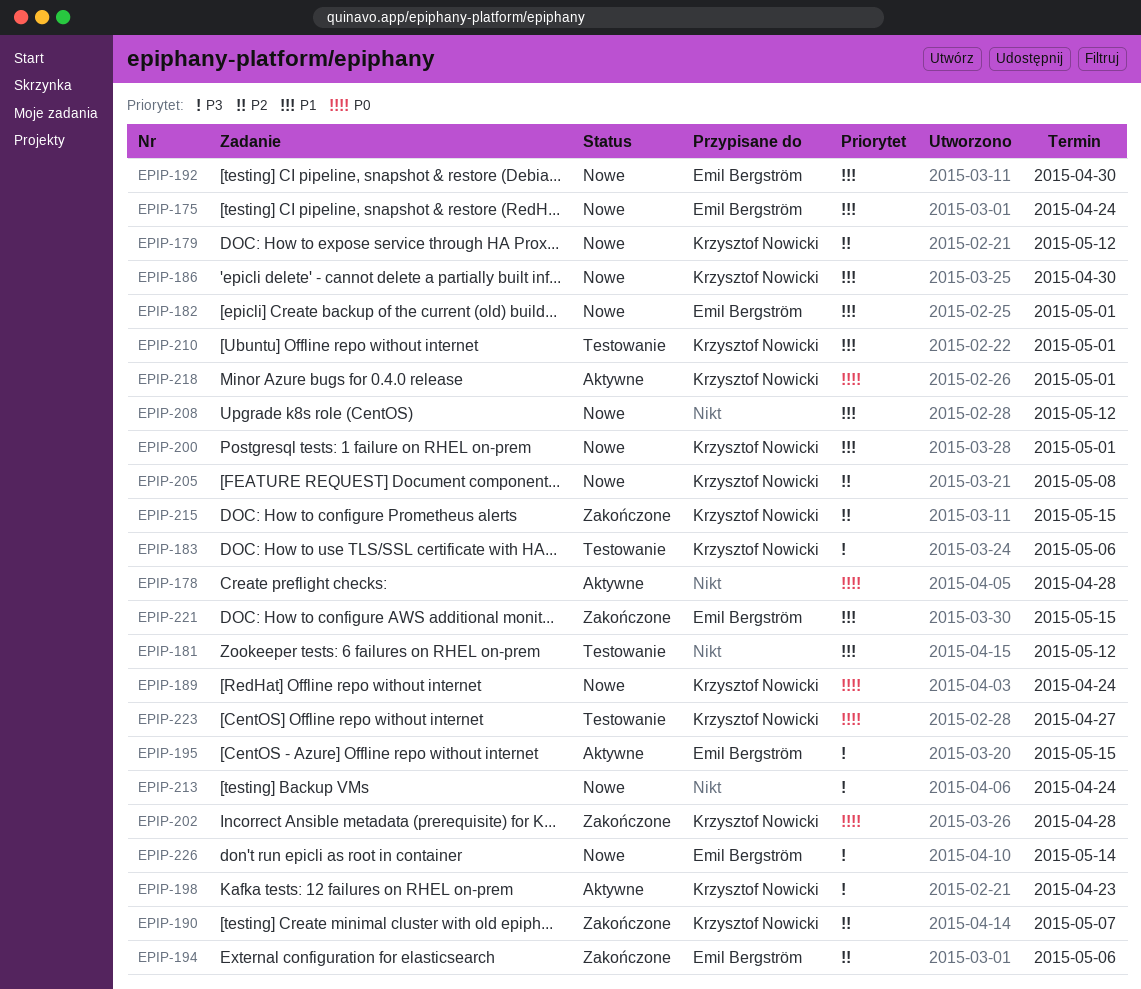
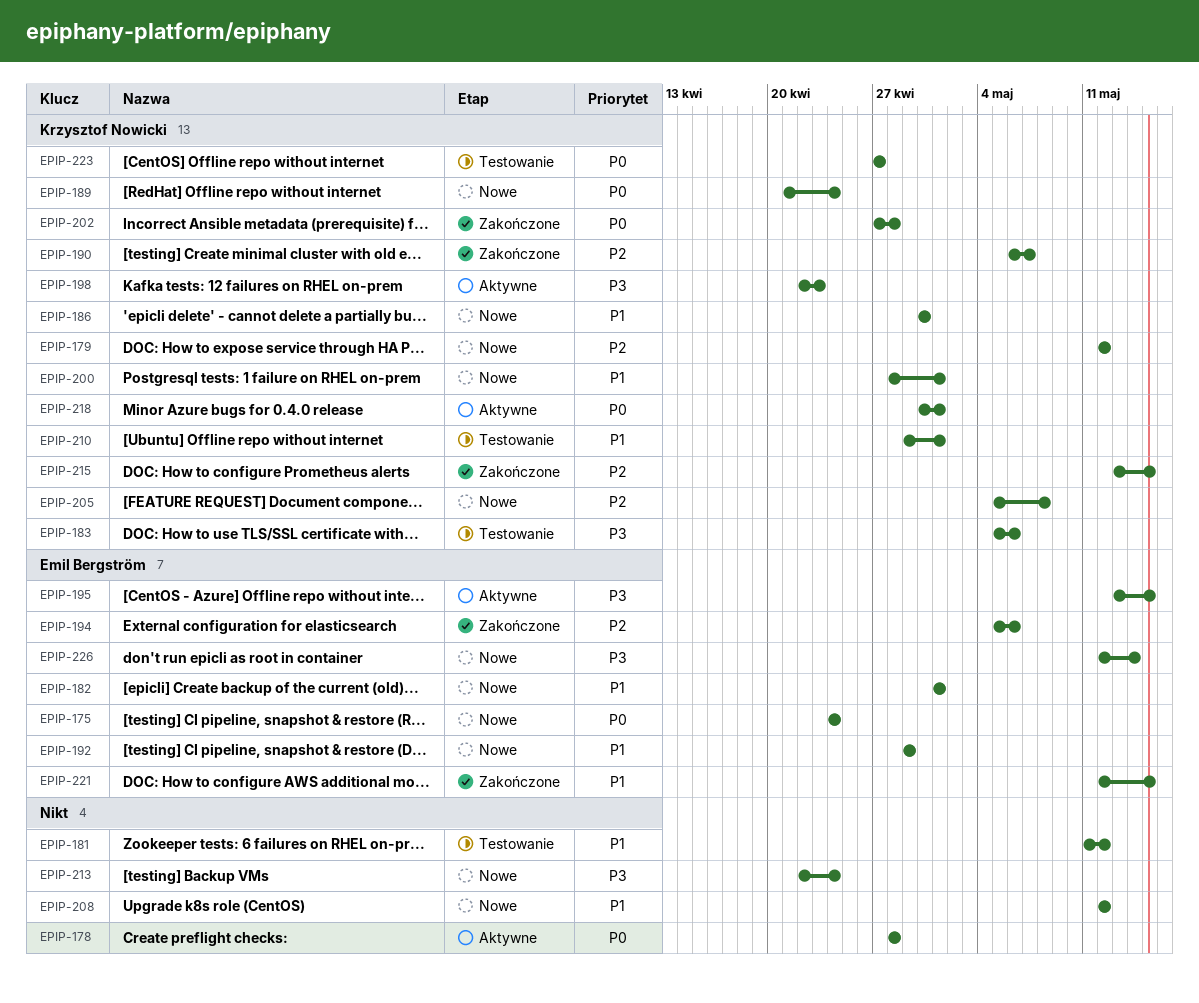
EPIP-175, priority: P1 -> P0
EPIP-192, due: Apr 30 -> Apr 29

